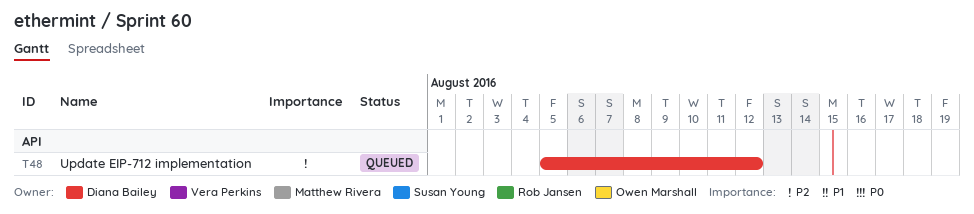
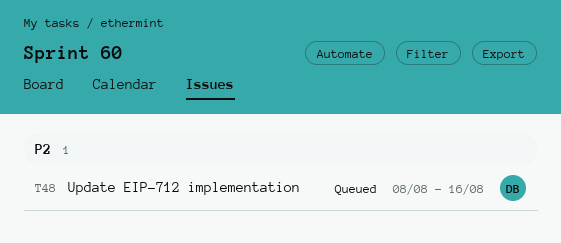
T48, start: Aug 5 -> Aug 8
T48, due: Aug 12 -> Aug 16

